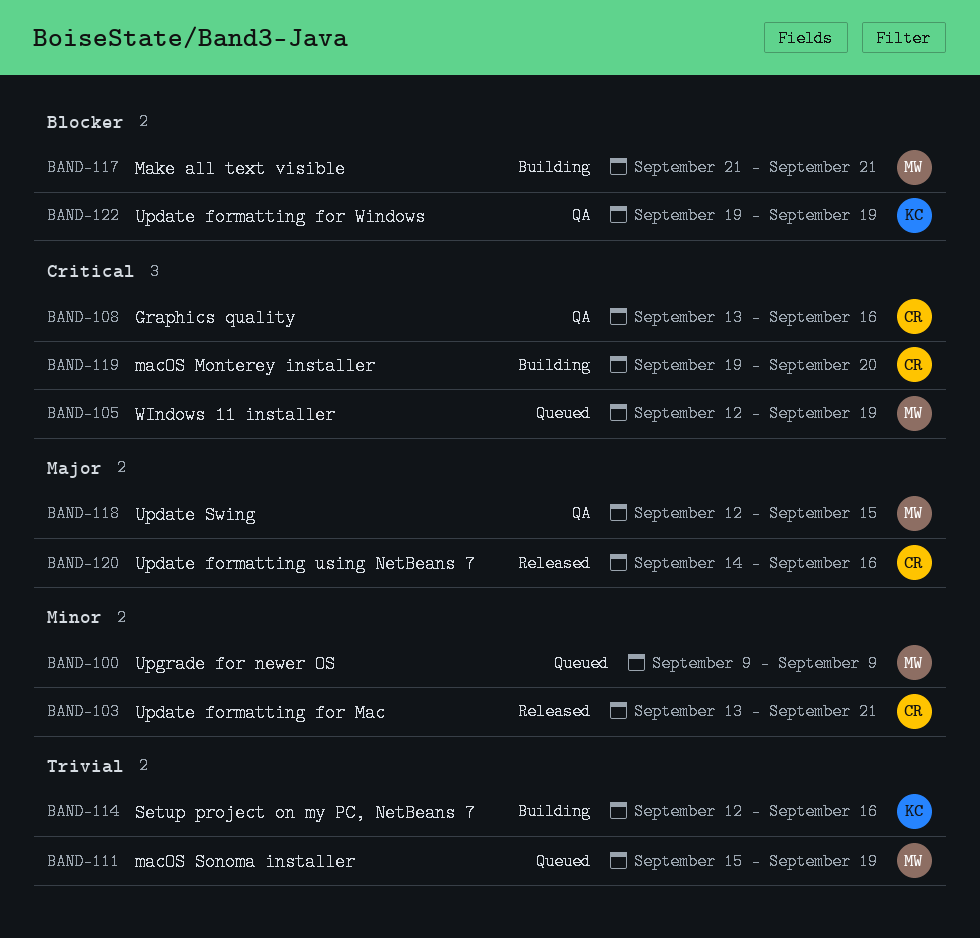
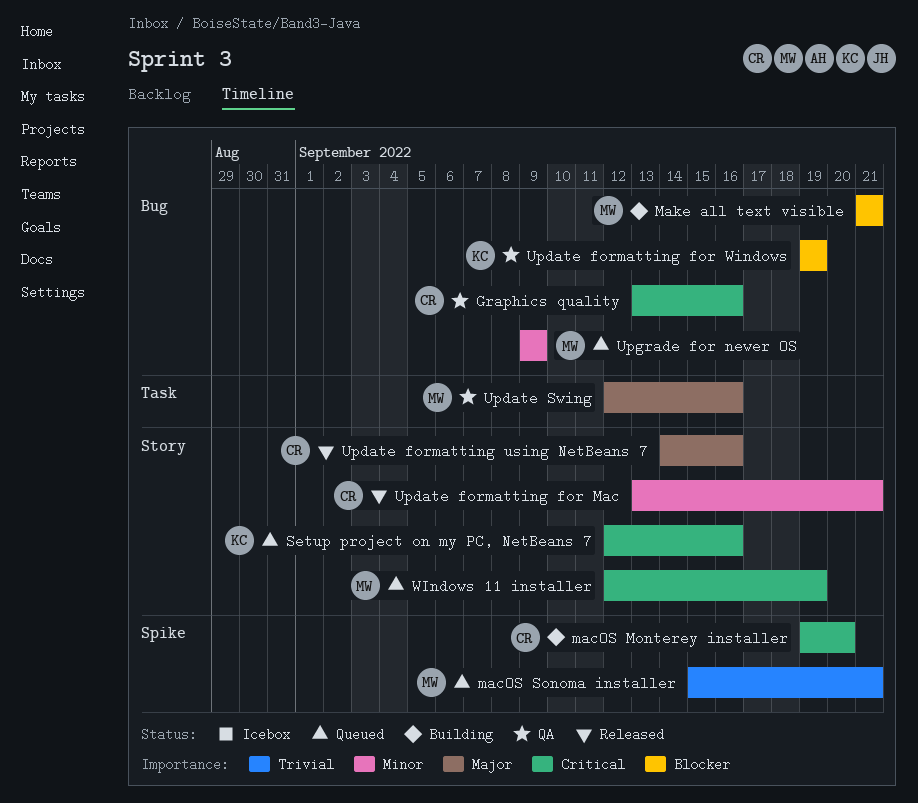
macOS Sonoma installer, due: Sep 19 -> Sep 21
Setup project on my PC, NetBeans 7, status: Building -> Queued
Setup project on my PC, NetBeans 7, priority: Trivial -> Critical
Update Swing, due: Sep 15 -> Sep 16

